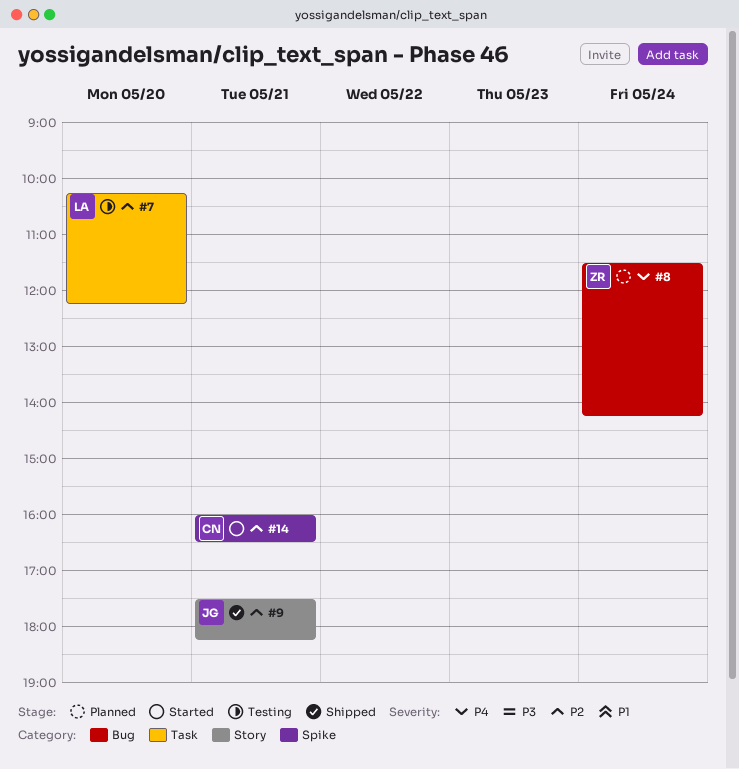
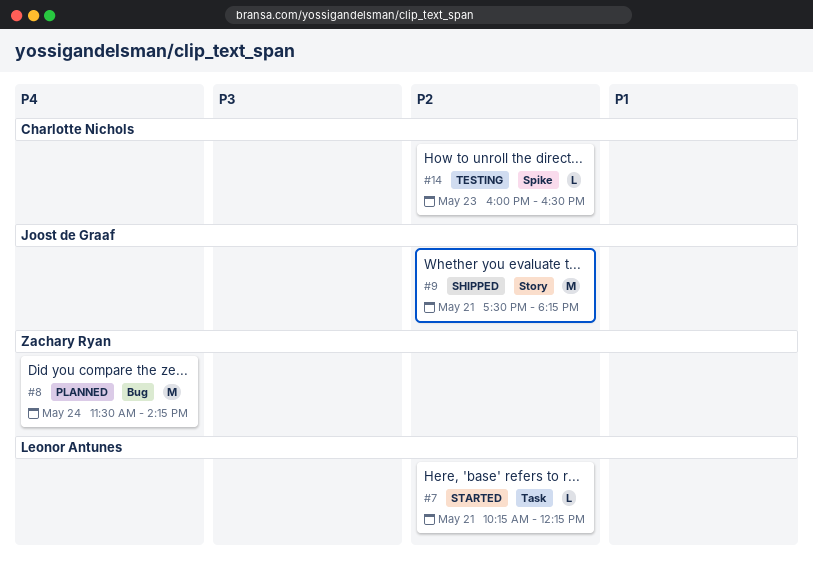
#7, status: Testing -> Started
#7, day: May 20 -> May 21
#14, status: Started -> Testing
#14, day: May 21 -> May 23

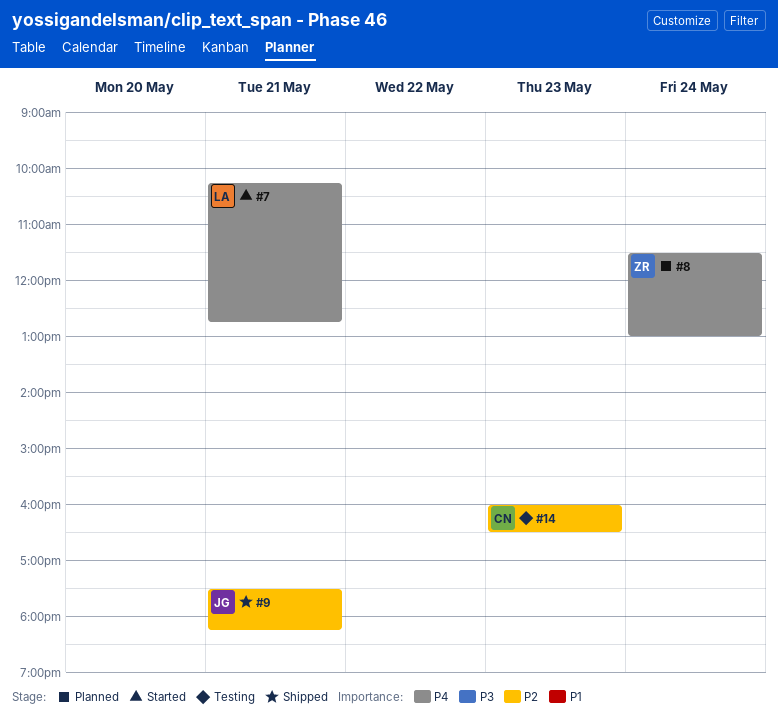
#7, priority: P2 -> P4
#7, ends: 12:15 -> 12:45
#8, ends: 14:15 -> 13:00

